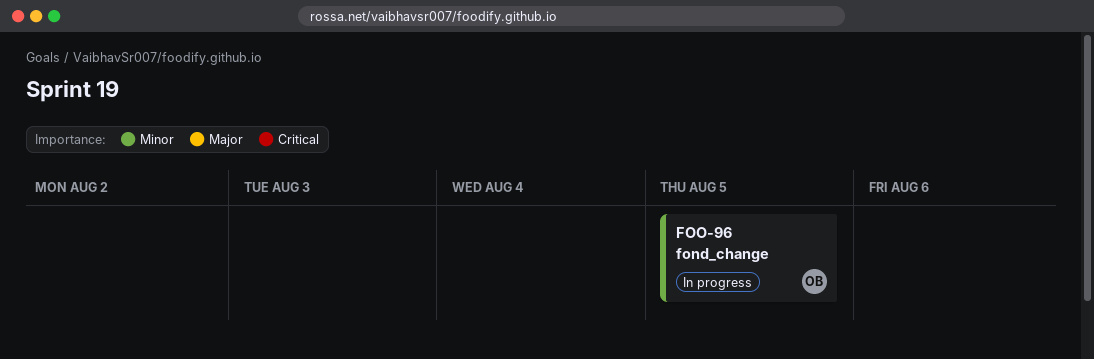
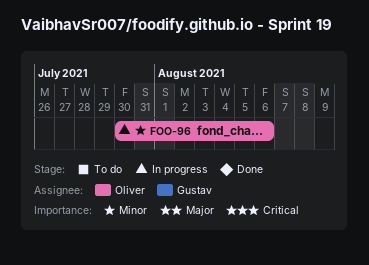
FOO-96, due: Aug 5 -> Aug 6

